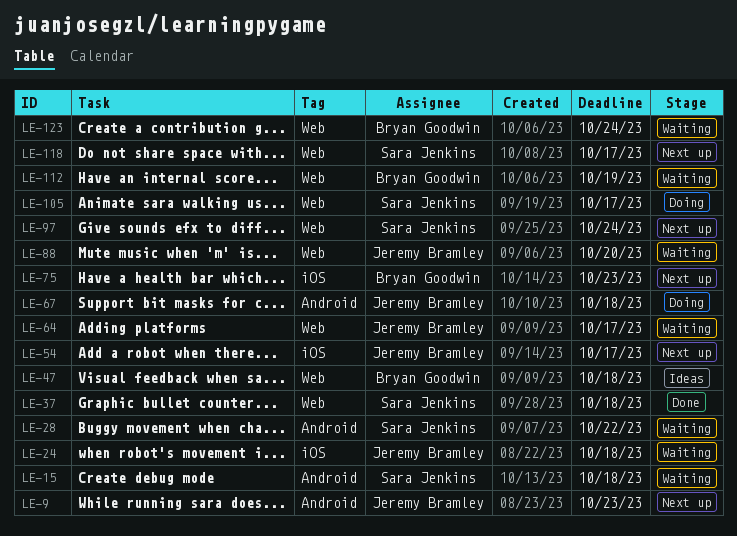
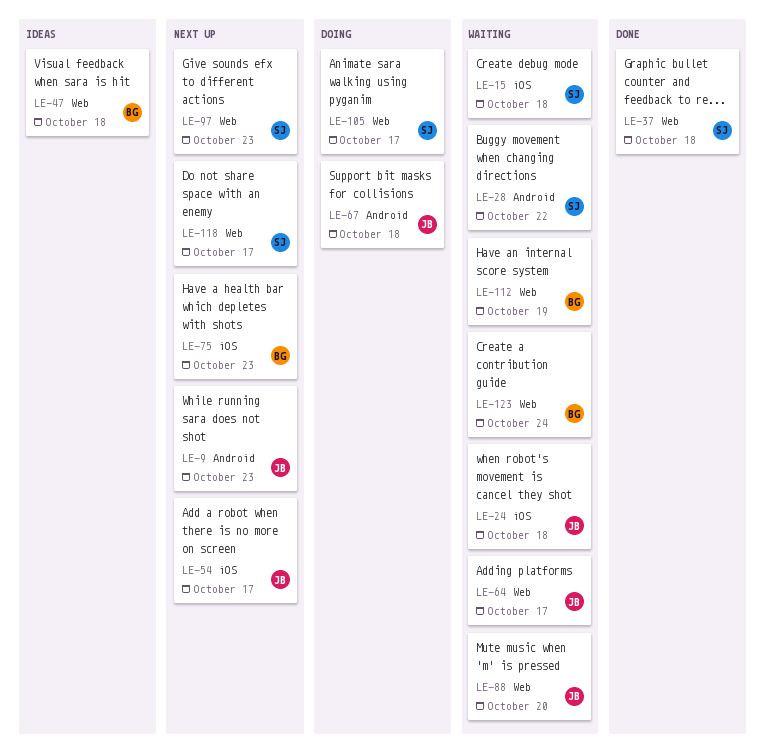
LE-15, label: Android -> iOS
LE-97, due: Oct 24 -> Oct 23

